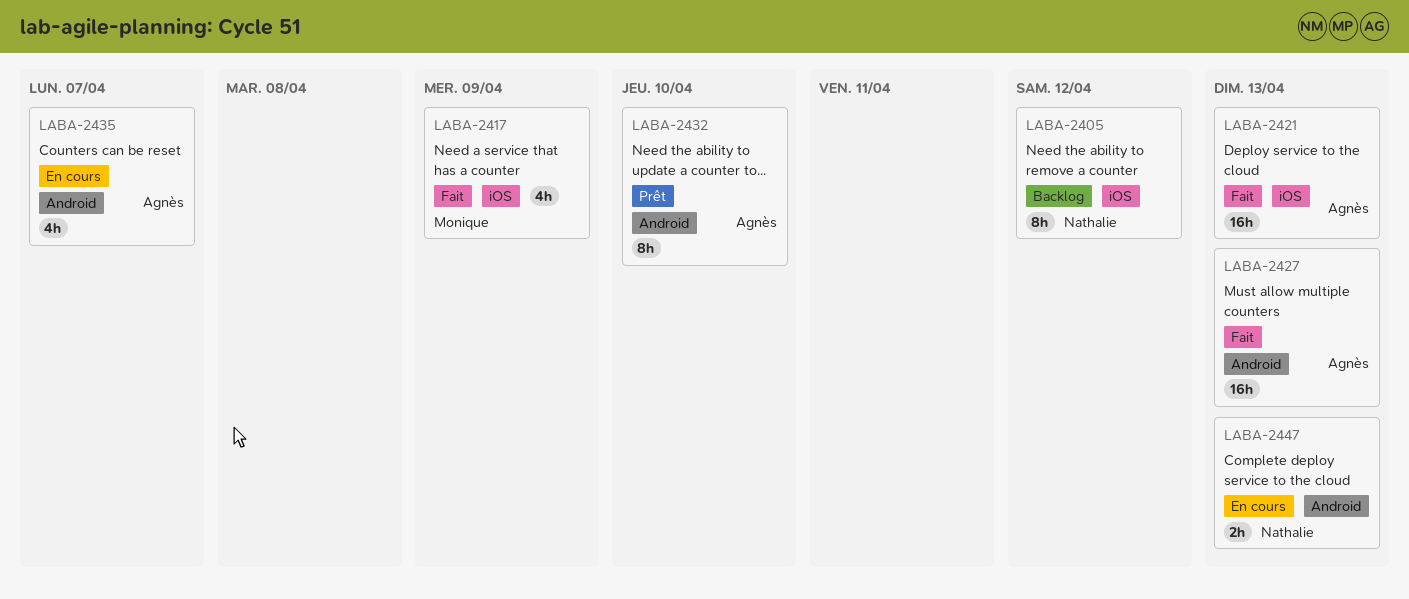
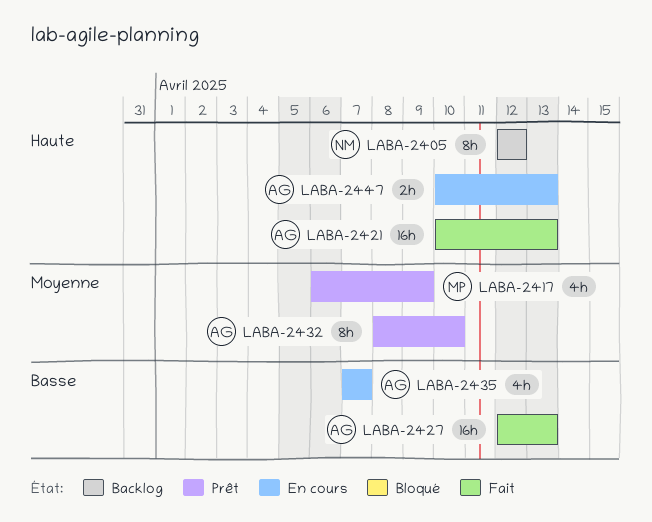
LABA-2417, status: Fait -> Prêt
LABA-2447, owner: Nathalie -> Agnès

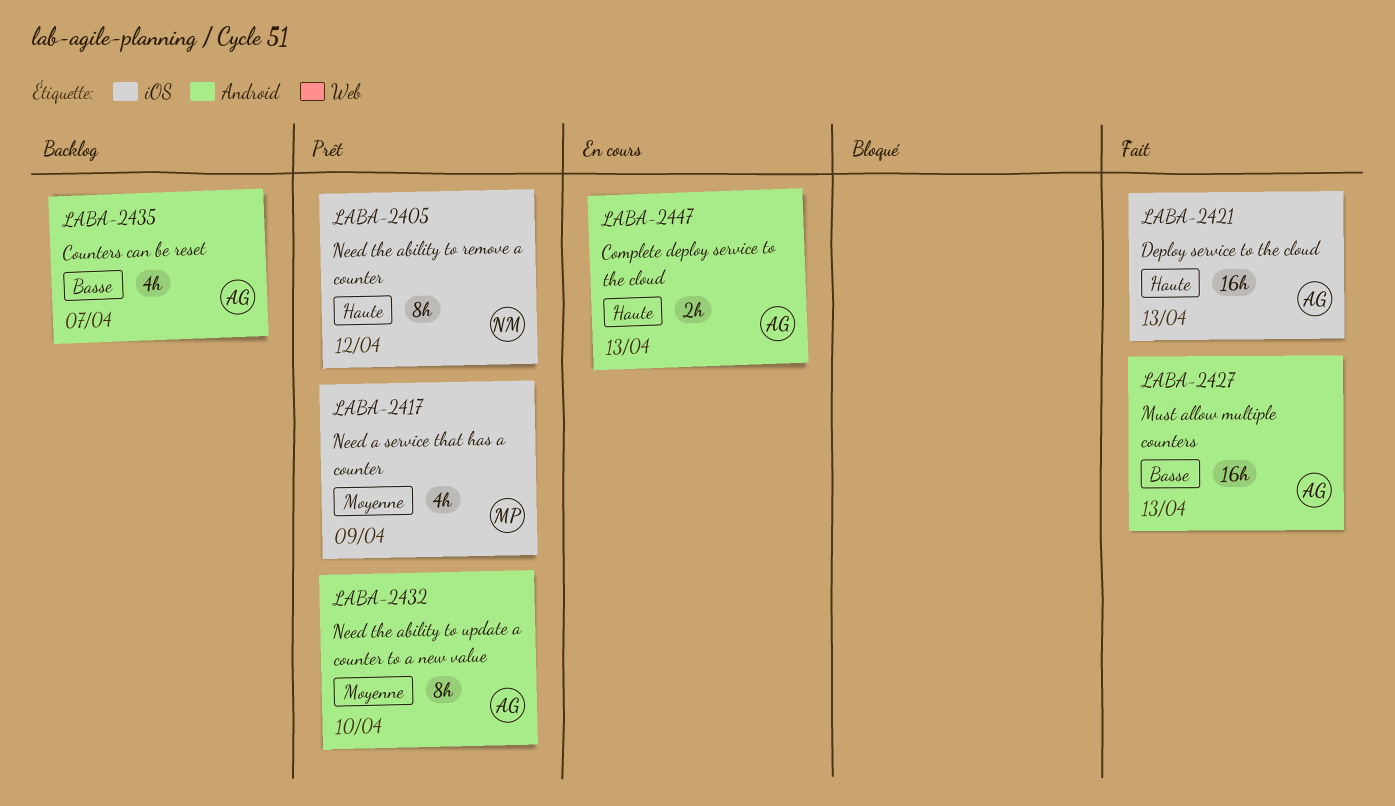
LABA-2405, status: Backlog -> Prêt
LABA-2435, status: En cours -> Backlog

